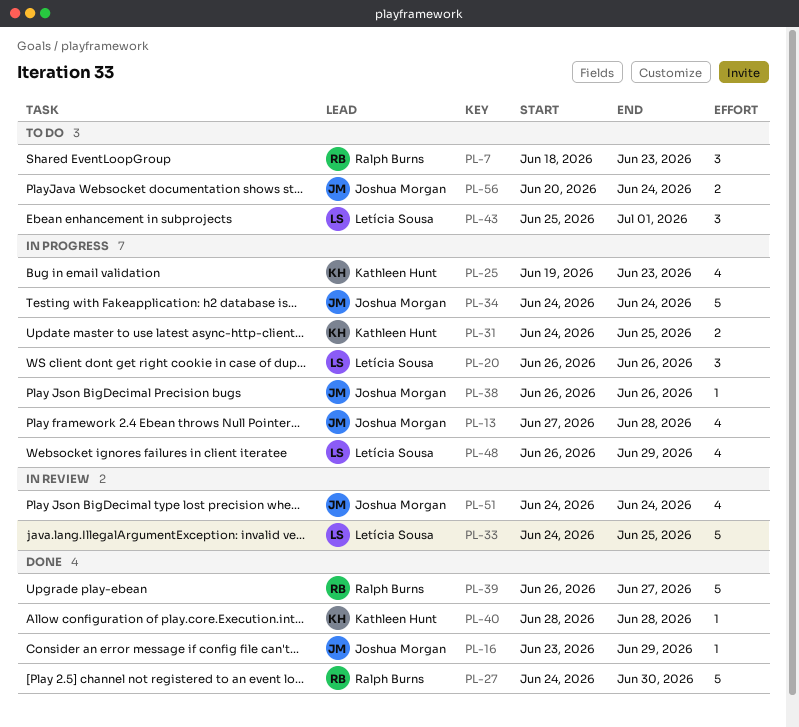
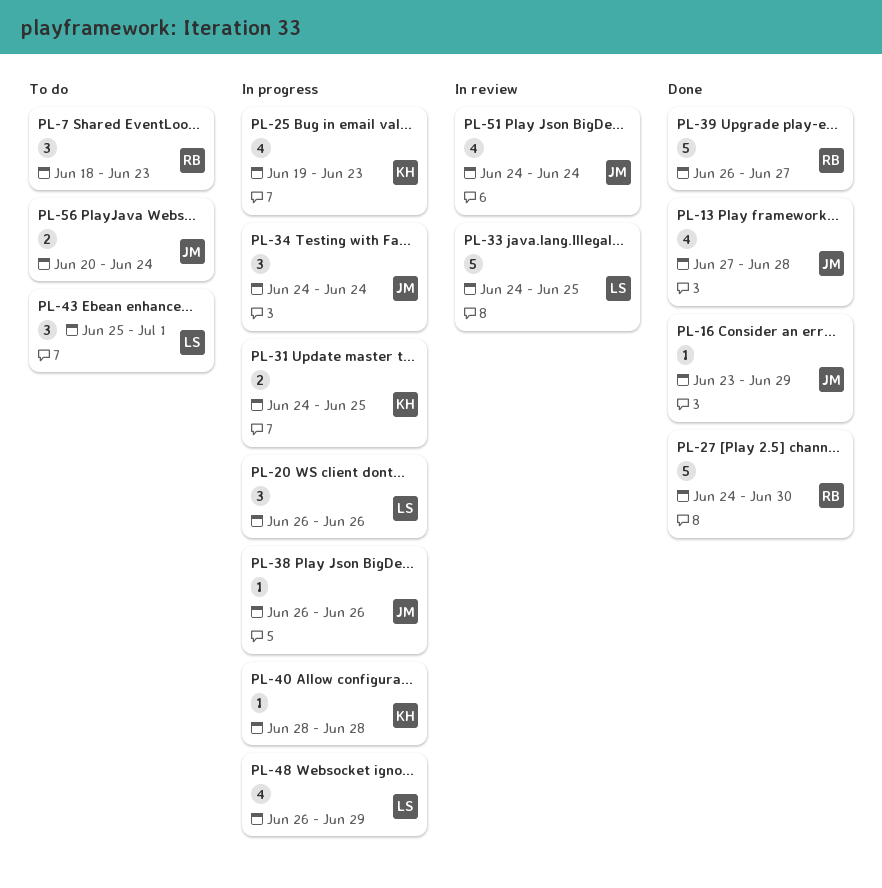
PL-13, status: In progress -> Done
PL-34, estimate: 5 -> 3
PL-40, status: Done -> In progress

